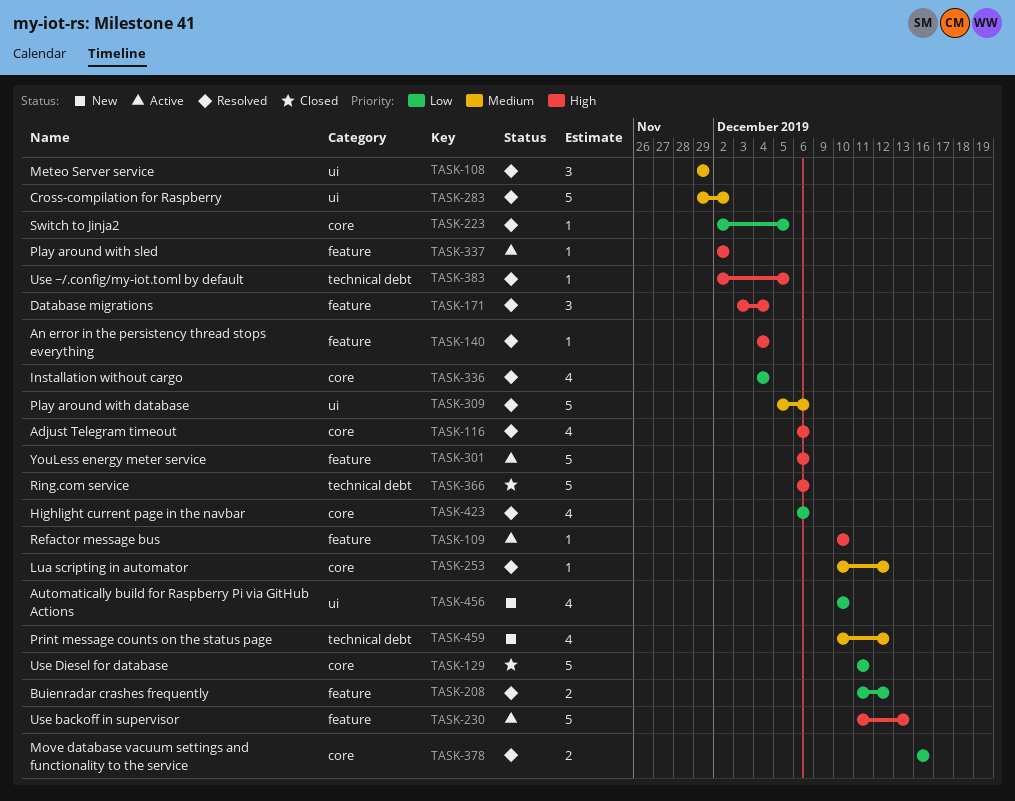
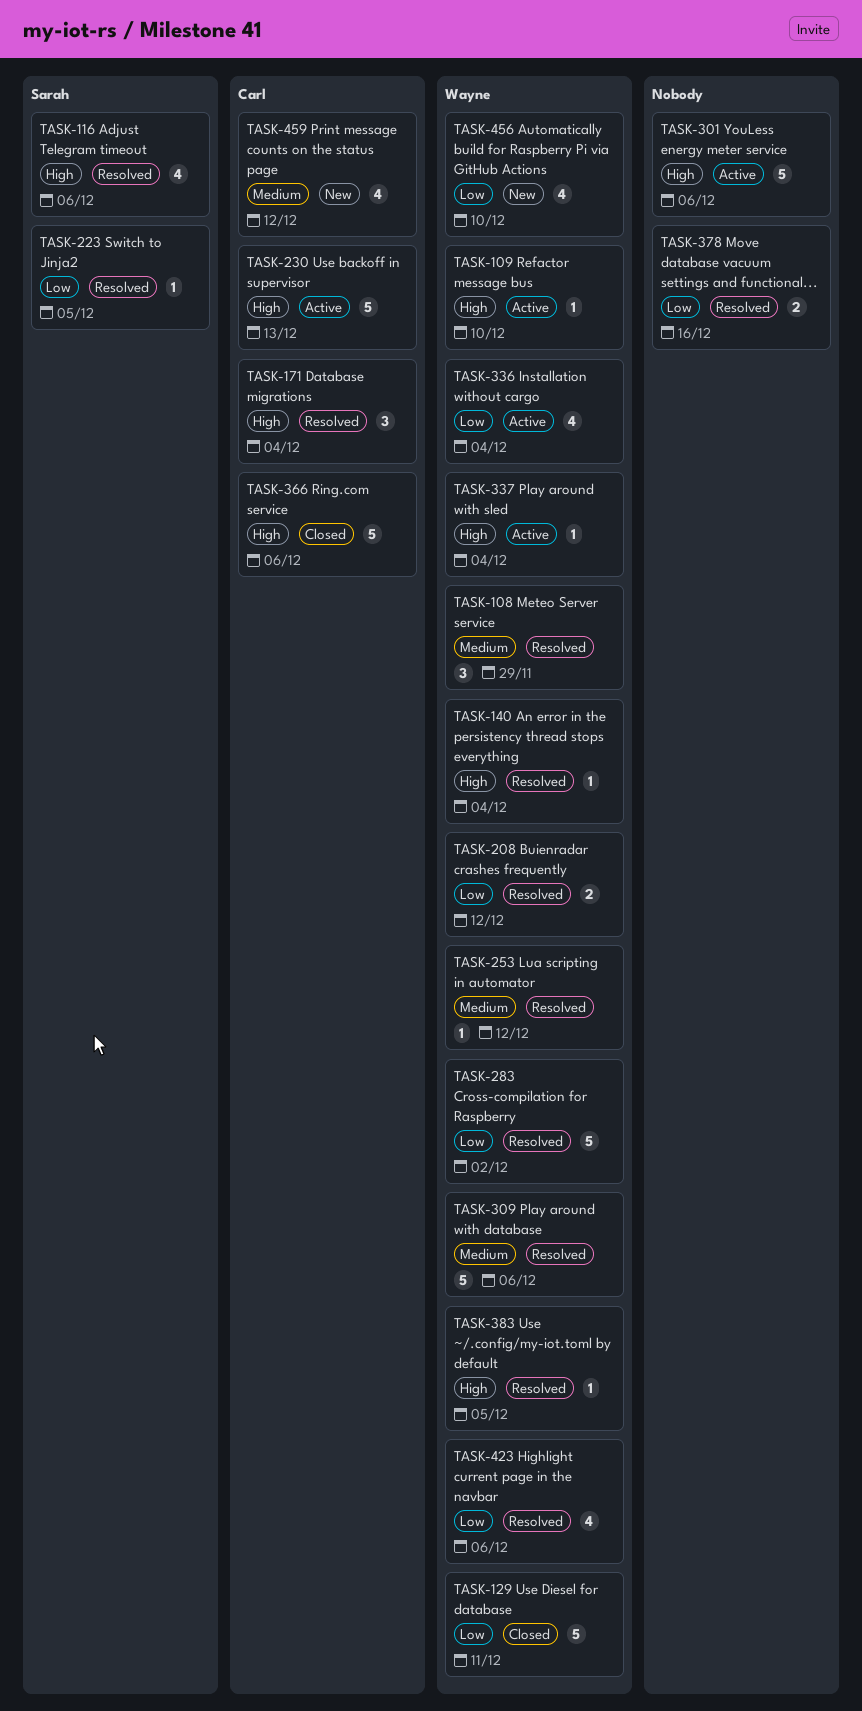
TASK-283, priority: Medium -> Low
TASK-336, status: Resolved -> Active
TASK-337, due: Dec 2 -> Dec 4

